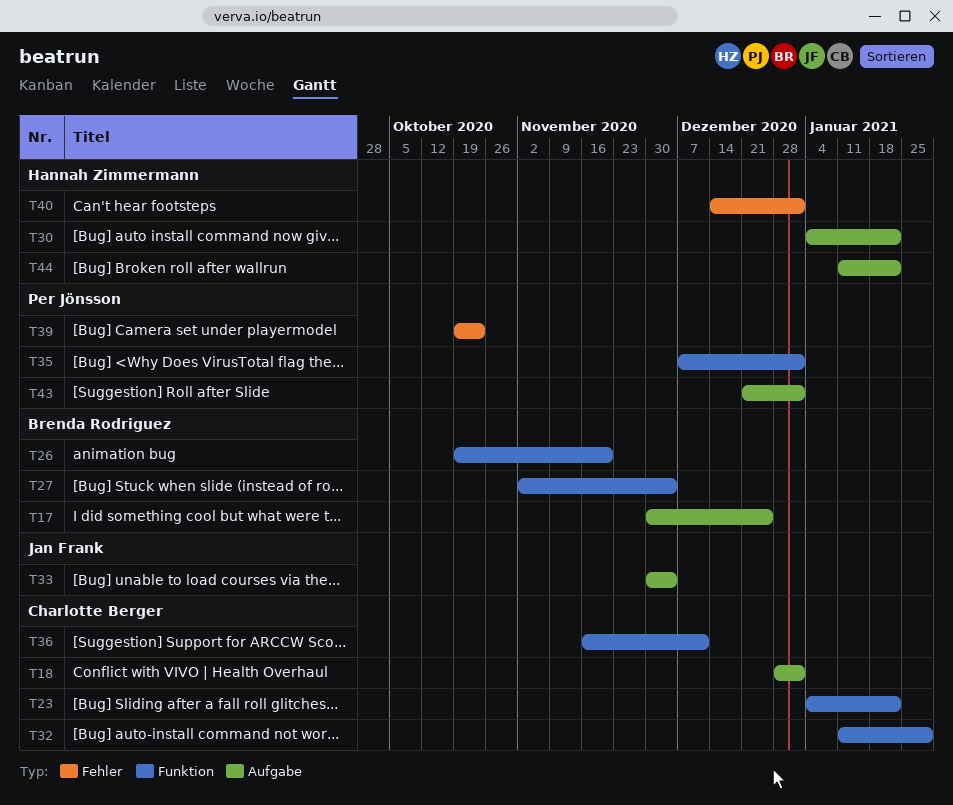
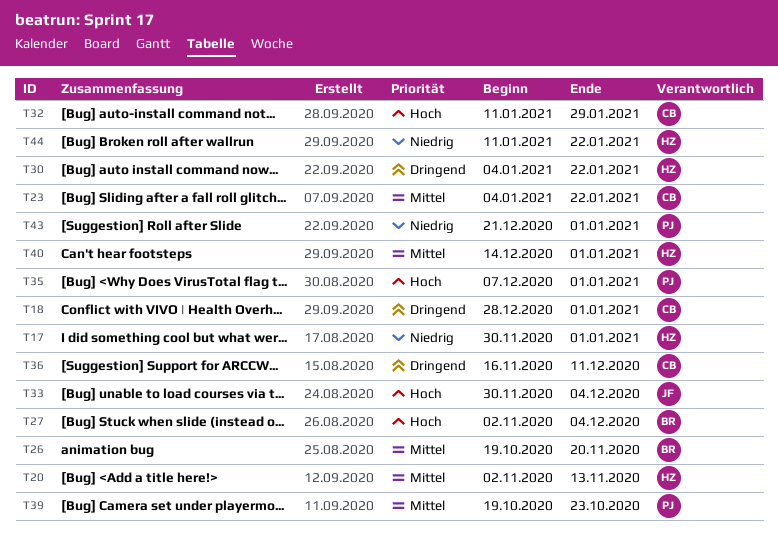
T17, owner: Brenda Rodriguez -> Hannah Zimmermann
T17, due: Dec 25 -> Jan 1
T20: none -> present

